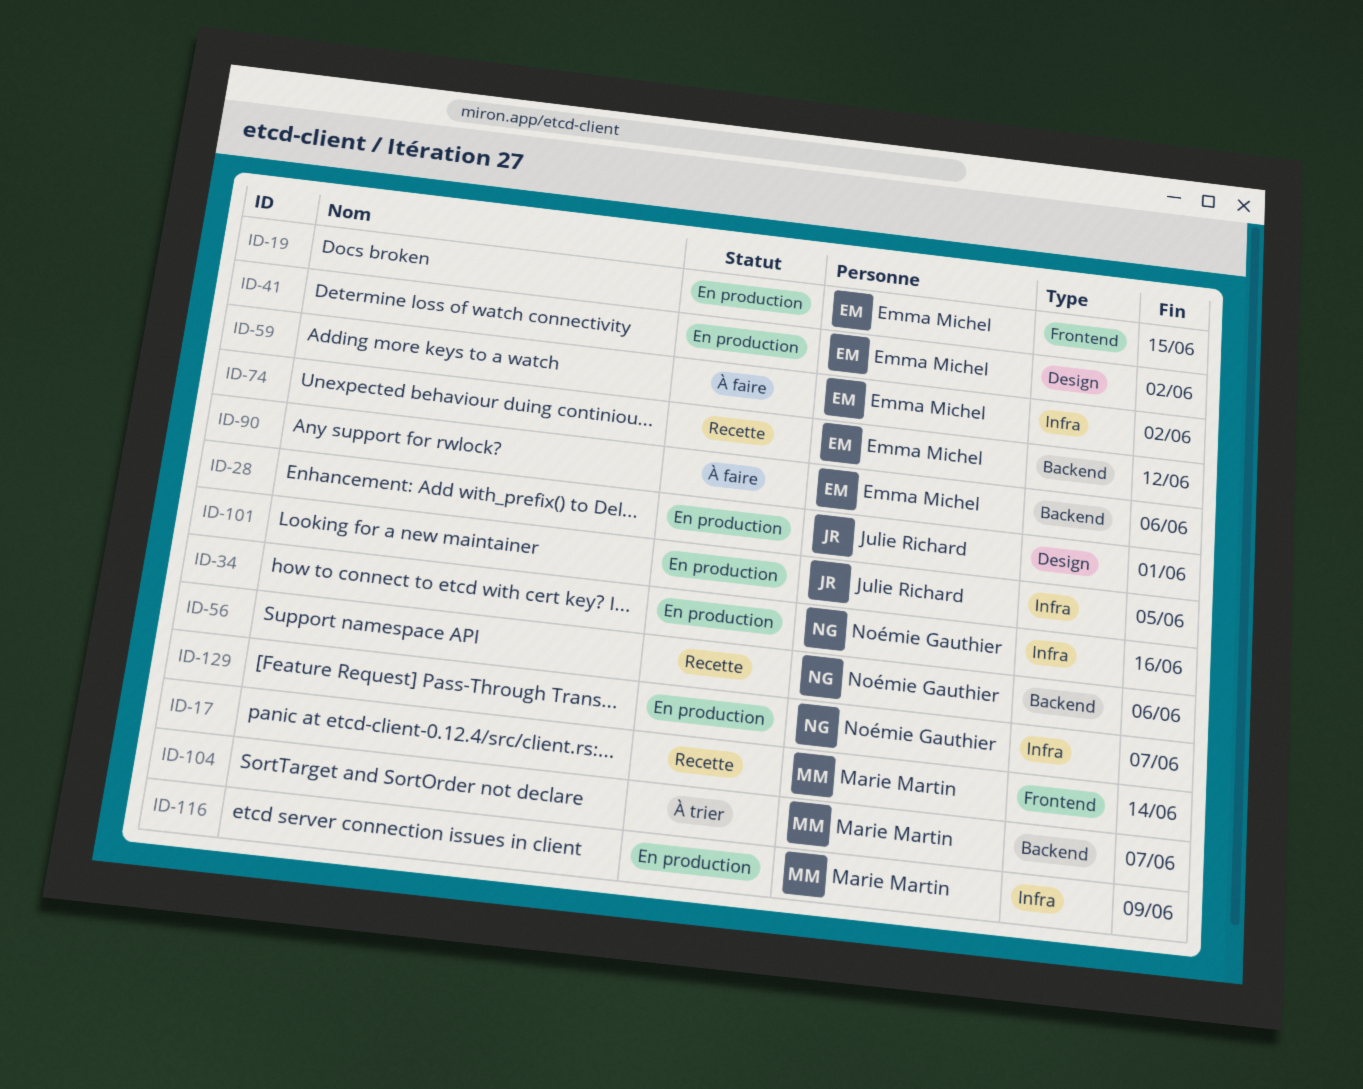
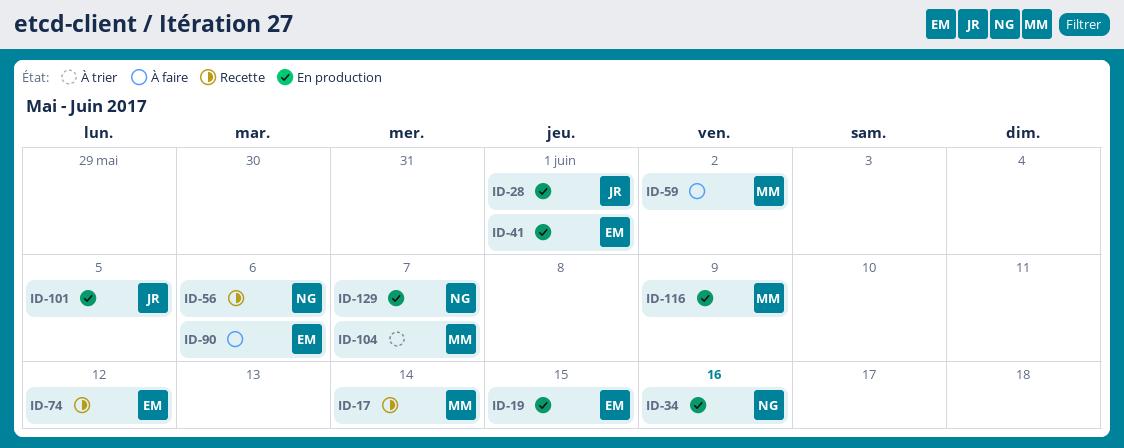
ID-41, due: Jun 2 -> Jun 1
ID-59, owner: Emma Michel -> Marie Martin

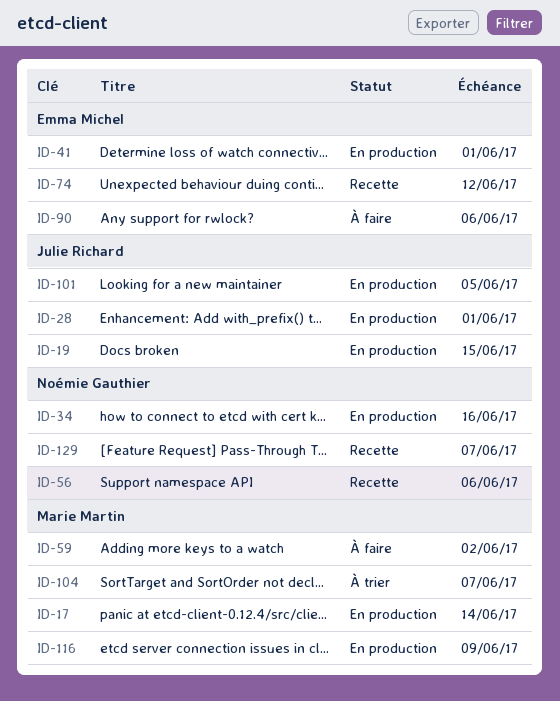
ID-17, status: Recette -> En production
ID-19, owner: Emma Michel -> Julie Richard
ID-129, status: En production -> Recette

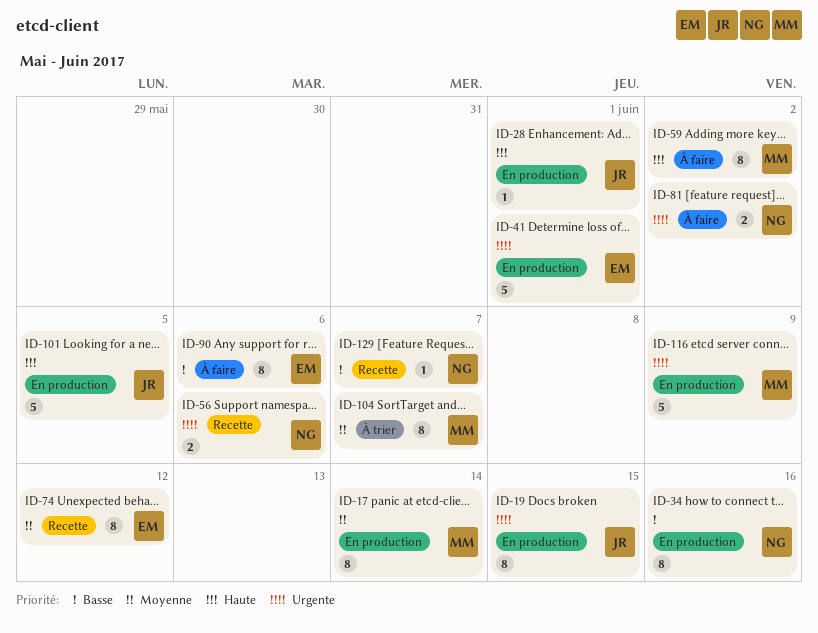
ID-81: none -> present

